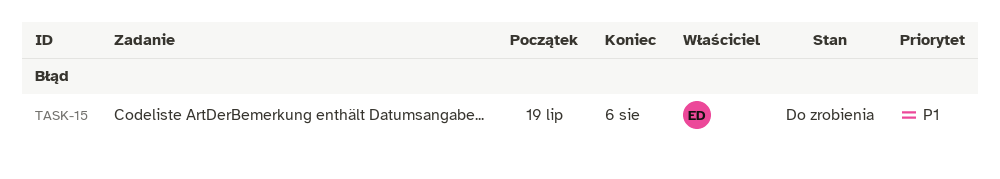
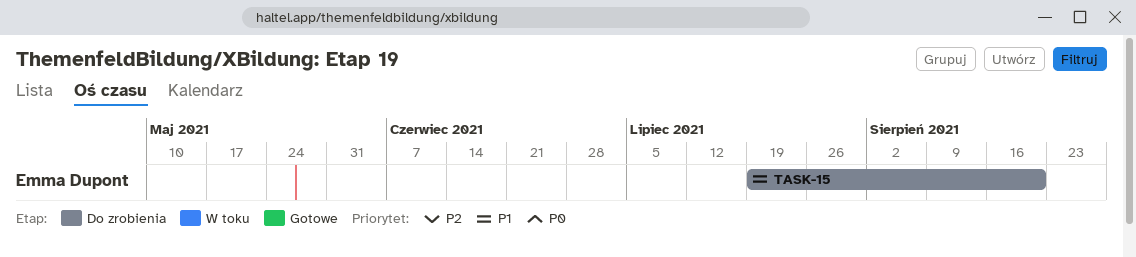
TASK-15, due: Aug 6 -> Aug 20

